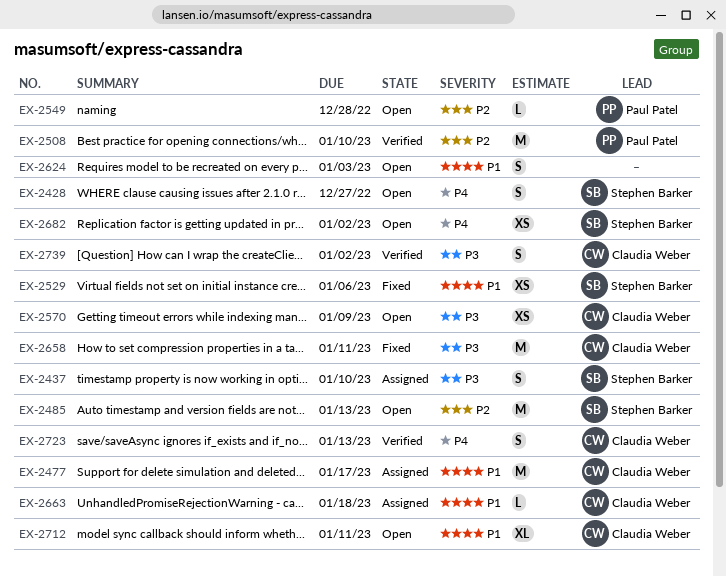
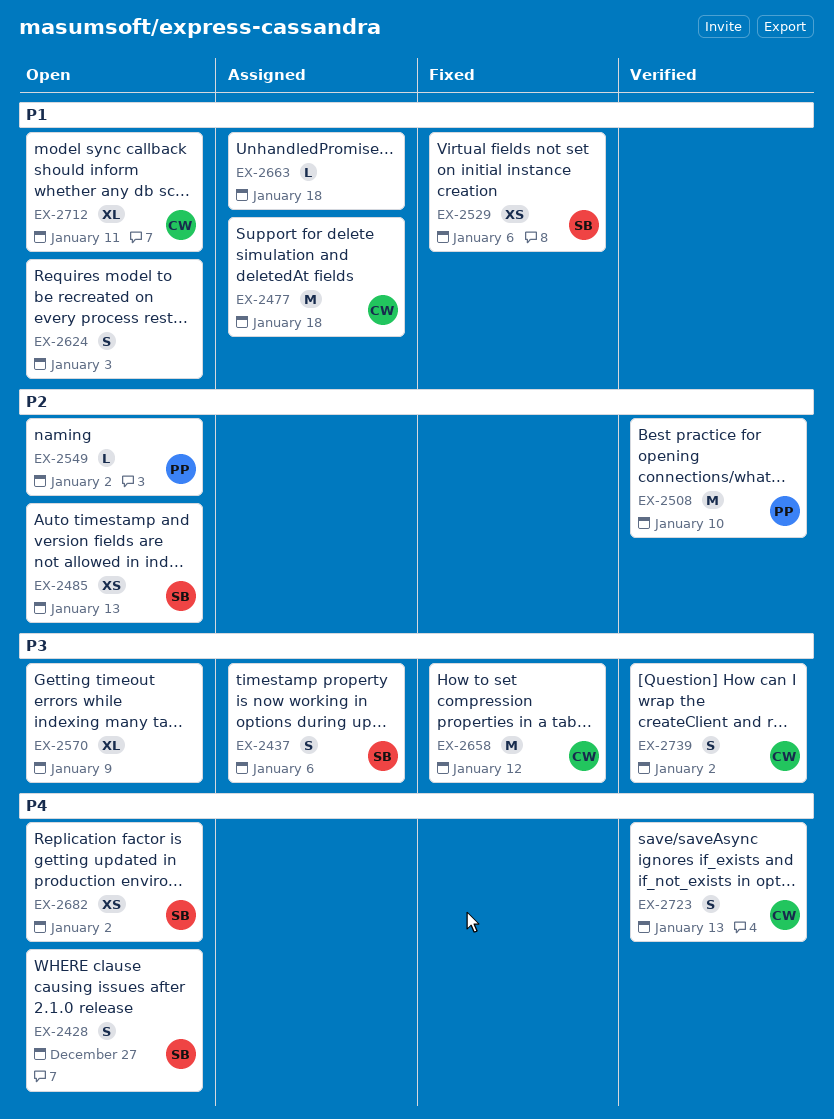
EX-2437, due: Jan 10 -> Jan 6
EX-2477, due: Jan 17 -> Jan 18
EX-2485, estimate: M -> XS
EX-2549, due: Dec 28 -> Jan 2
EX-2570, owner: Claudia Weber -> none
EX-2570, estimate: XS -> XL
EX-2658, due: Jan 11 -> Jan 12
EX-2663, owner: Claudia Weber -> none

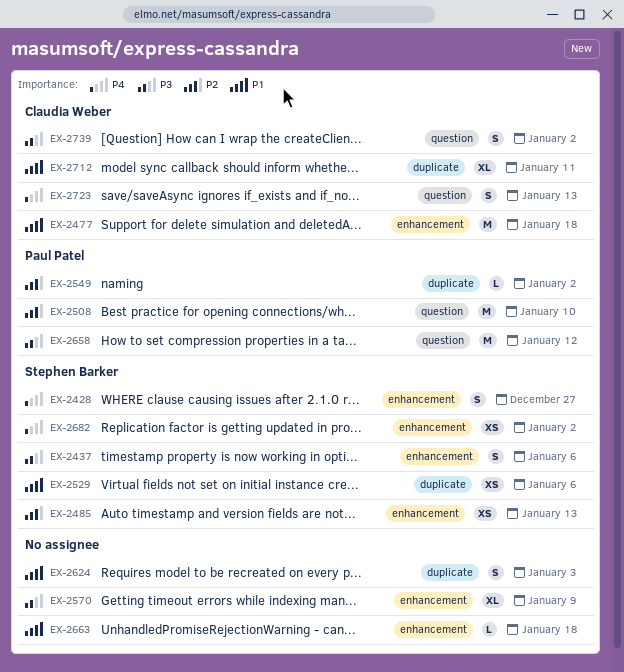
EX-2658, owner: Claudia Weber -> Paul Patel

